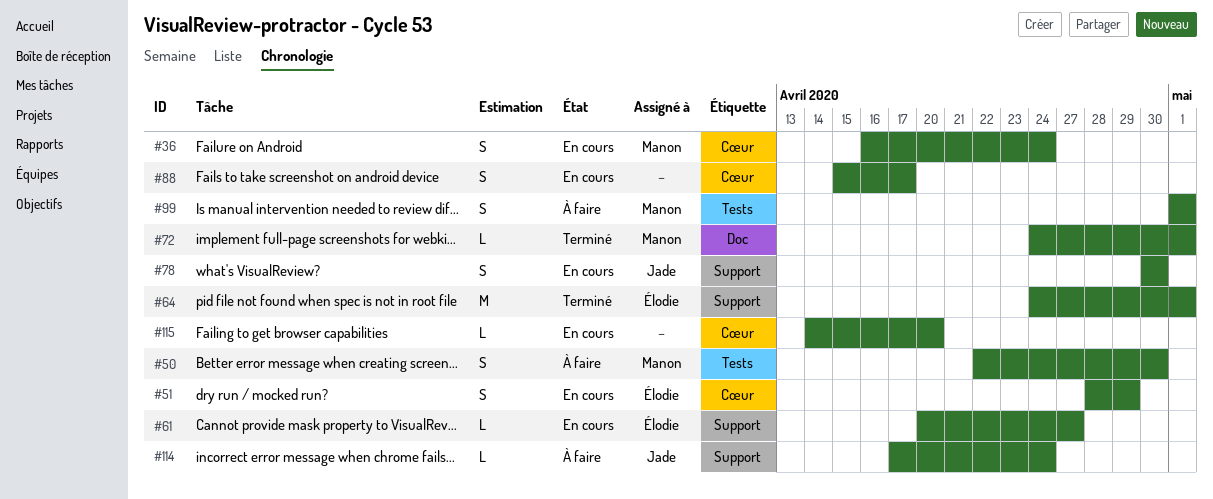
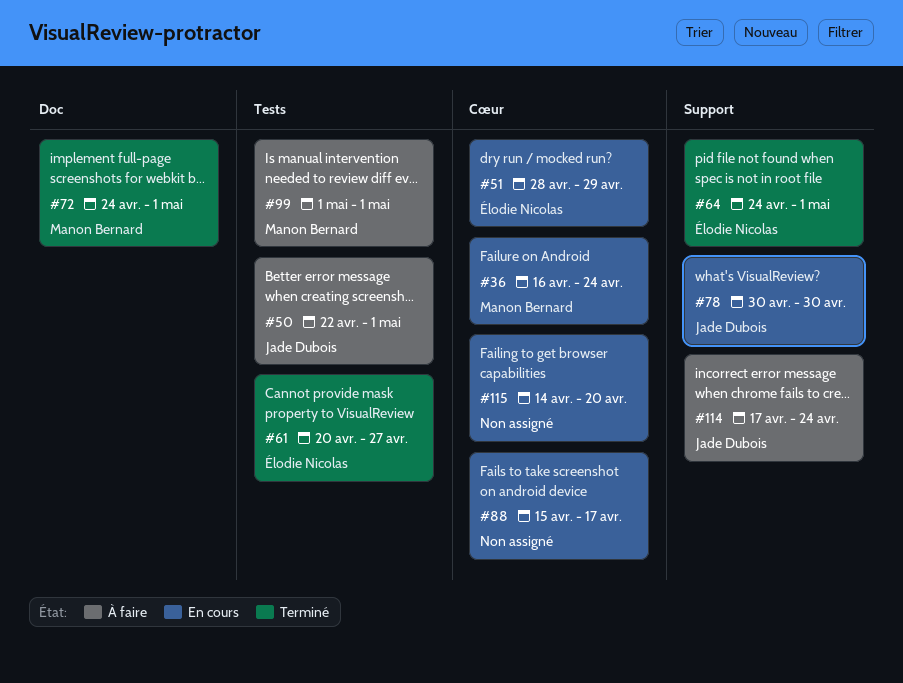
#50, owner: Manon Bernard -> Jade Dubois
#50, due: Apr 30 -> May 1
#61, status: En cours -> Terminé
#61, label: Support -> Tests

